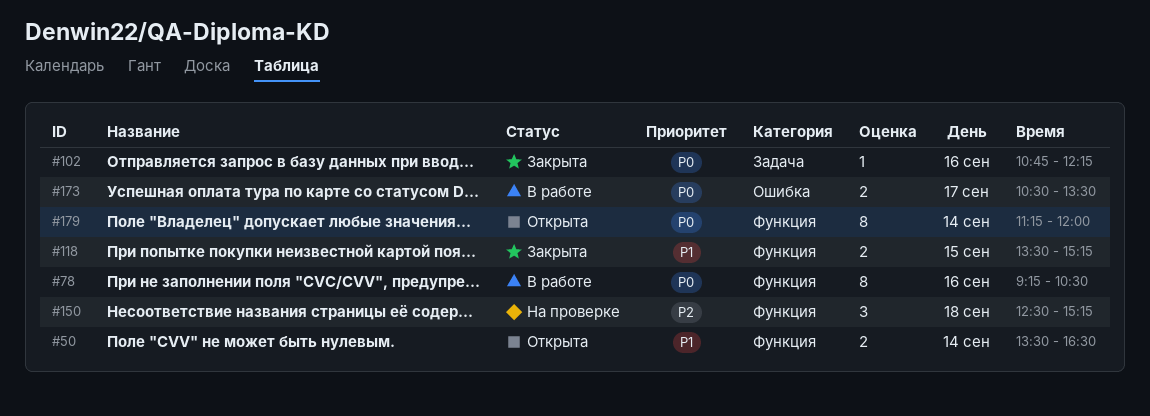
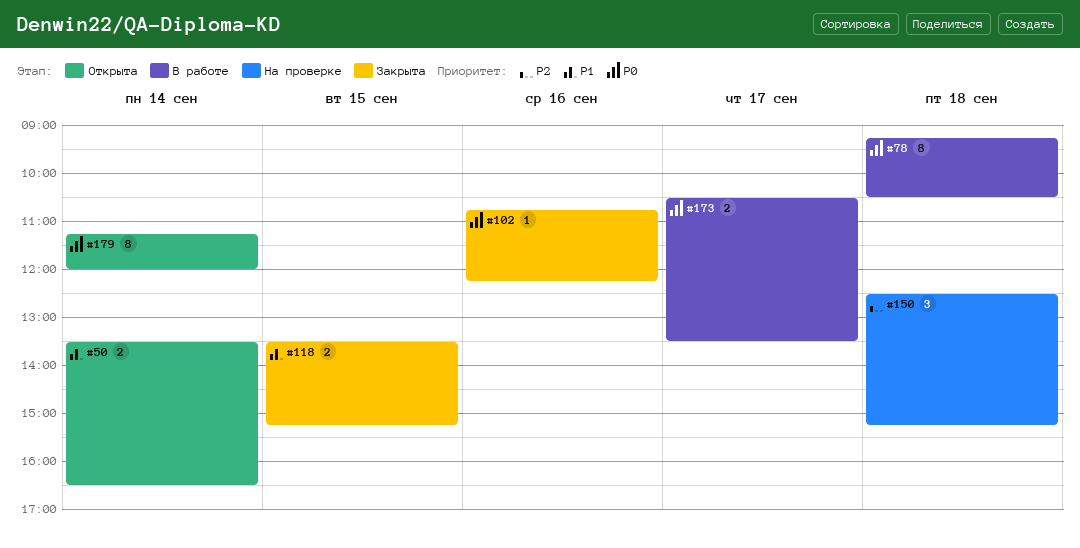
#78, day: Sep 16 -> Sep 18

